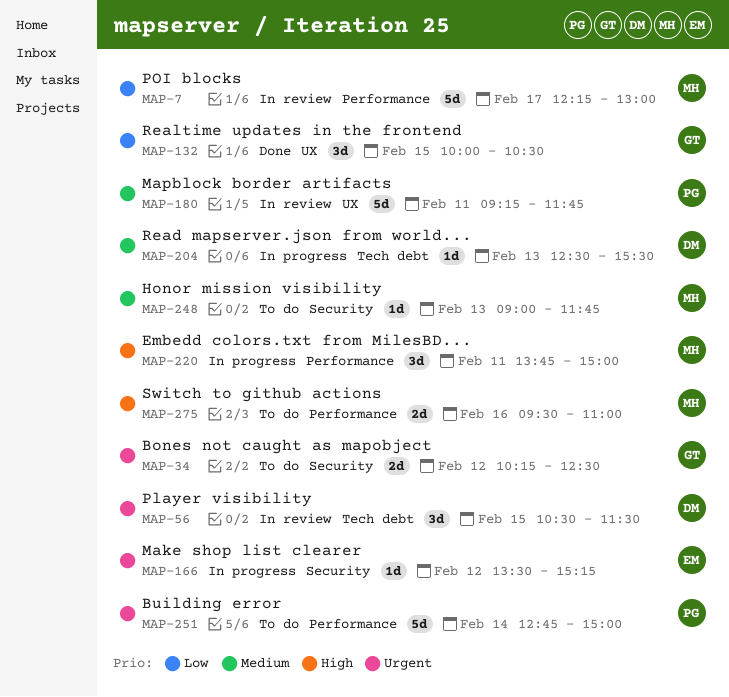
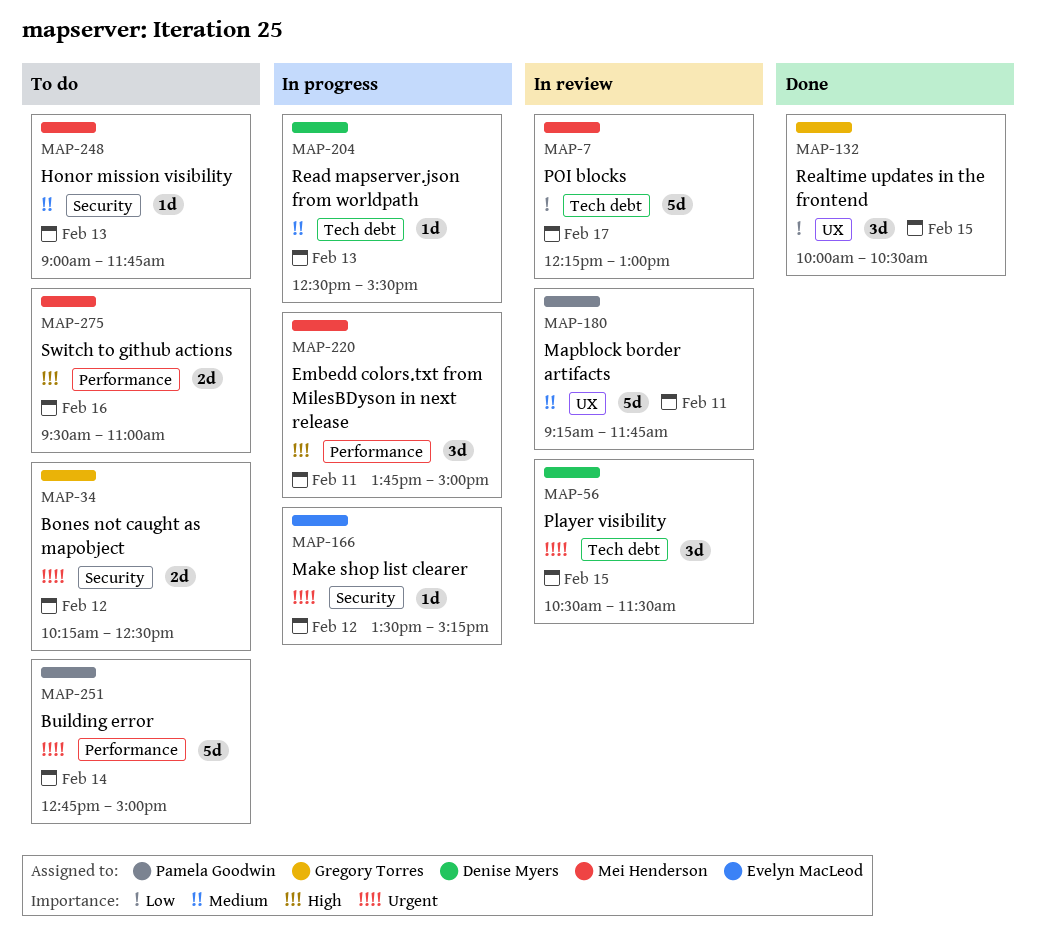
MAP-7, label: Performance -> Tech debt

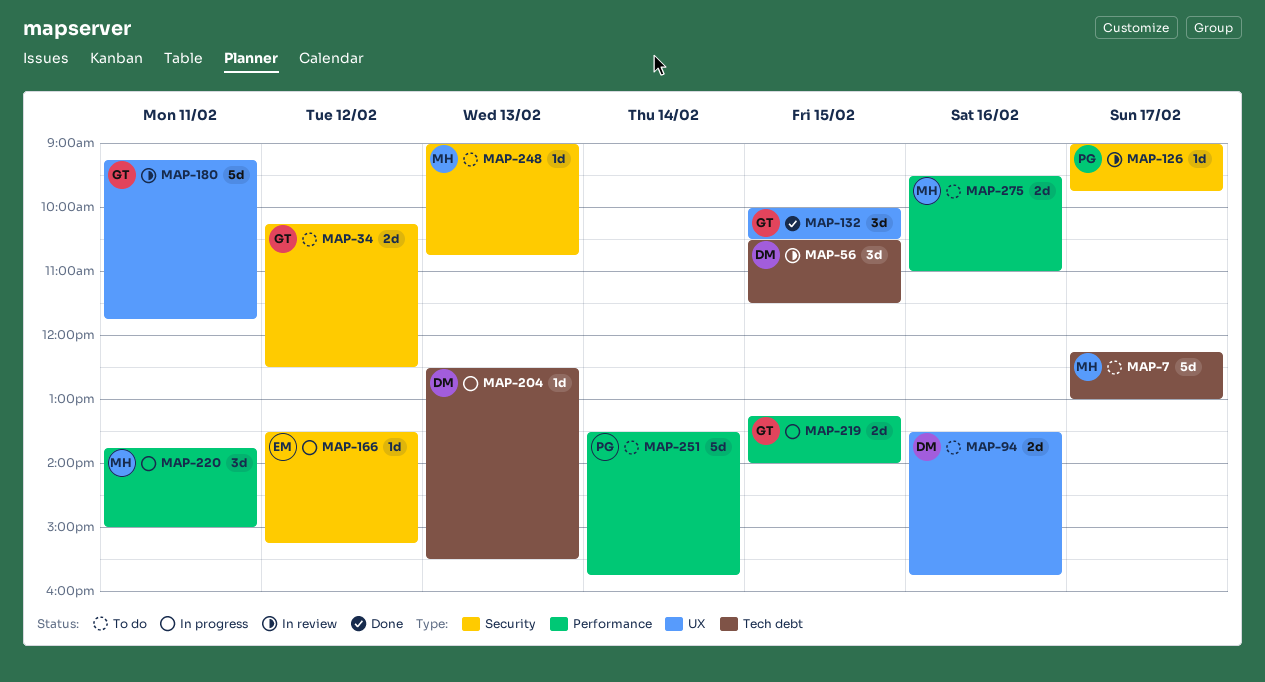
MAP-7, status: In review -> To do
MAP-94: none -> present
MAP-126: none -> present
MAP-180, owner: Pamela Goodwin -> Gregory Torres
MAP-219: none -> present
MAP-248, ends: 11:45 -> 10:45
MAP-251, begins: 12:45 -> 13:30
MAP-251, ends: 15:00 -> 15:45

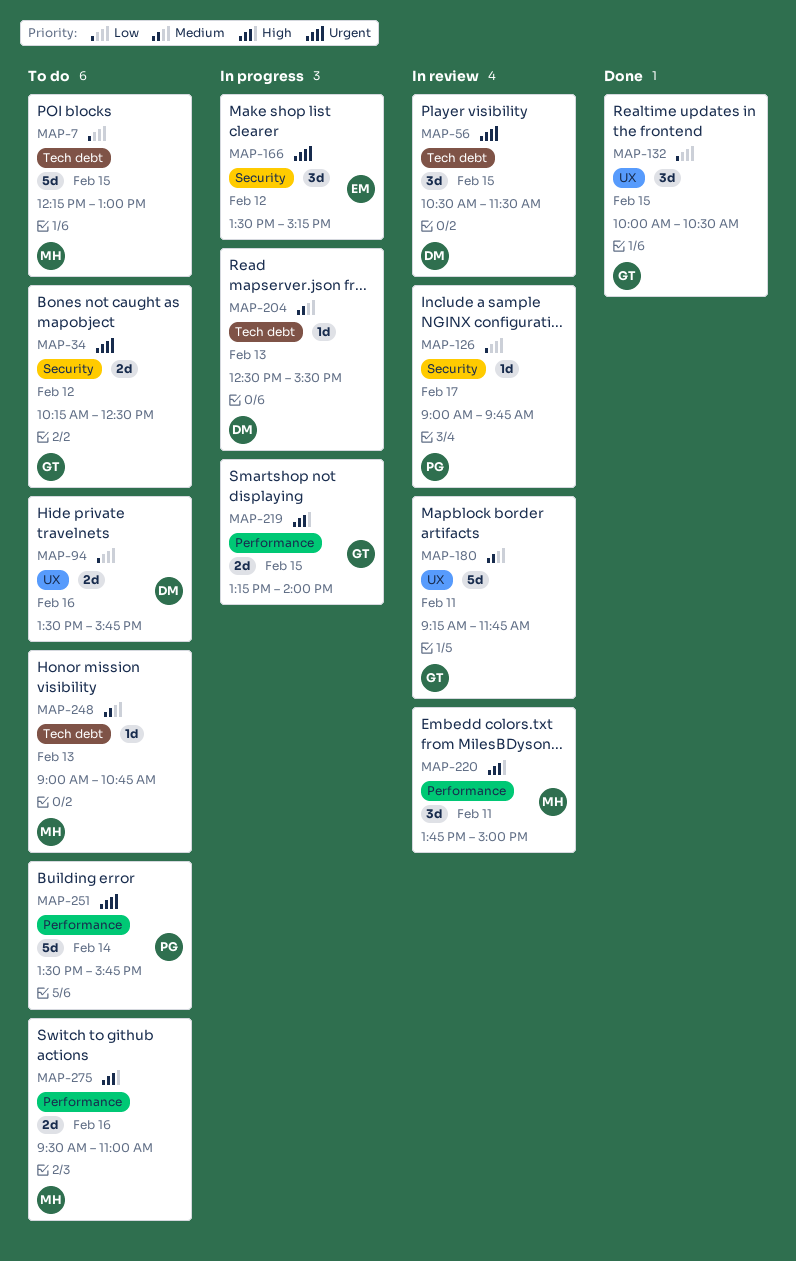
MAP-7, day: Feb 17 -> Feb 15
MAP-166, estimate: 1d -> 3d
MAP-220, status: In progress -> In review
MAP-248, label: Security -> Tech debt

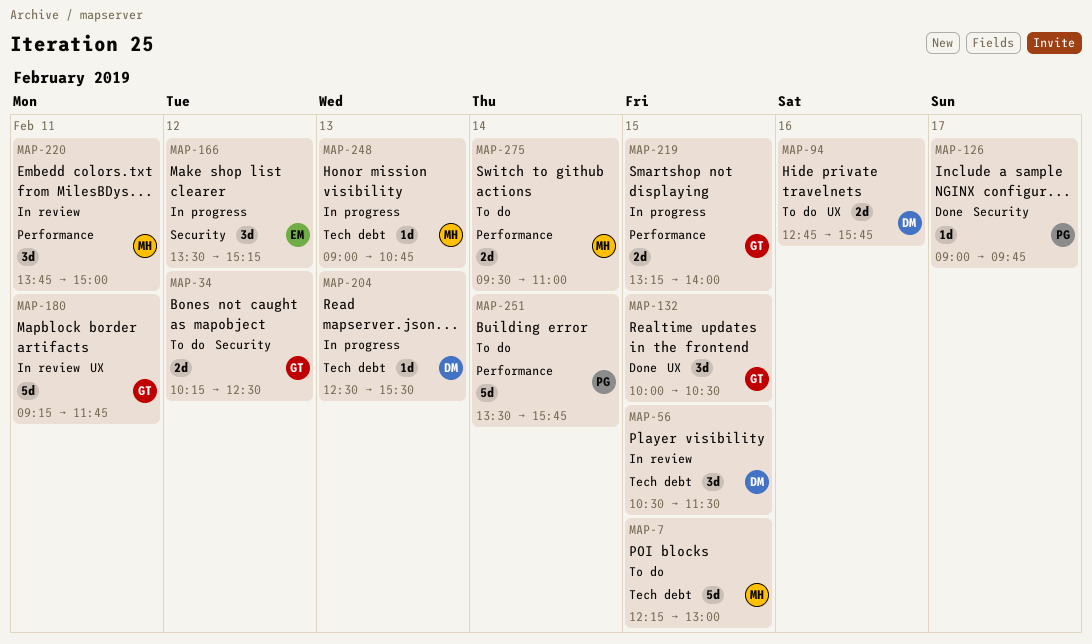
MAP-94, begins: 13:30 -> 12:45
MAP-126, status: In review -> Done
MAP-248, status: To do -> In progress
MAP-275, day: Feb 16 -> Feb 14

